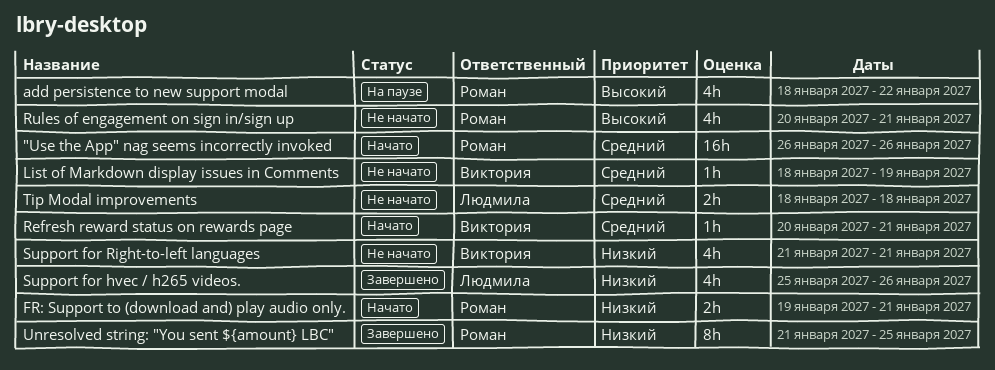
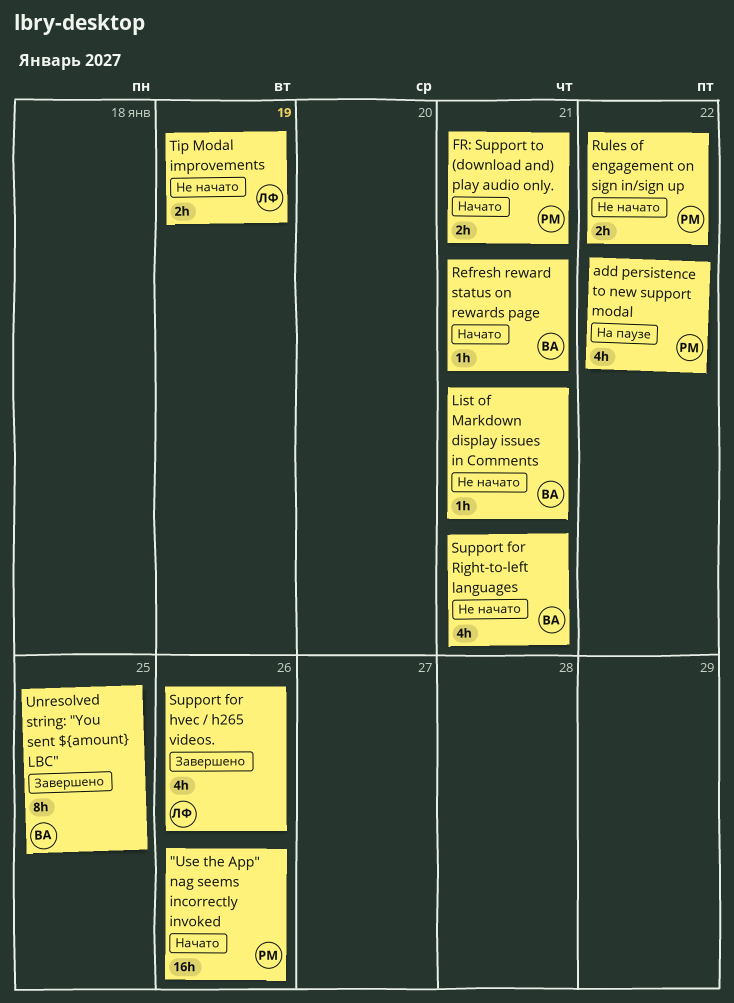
List of Markdown display issues in Comments, due: Jan 19 -> Jan 21
Rules of engagement on sign in/sign up, estimate: 4h -> 2h
Rules of engagement on sign in/sign up, due: Jan 21 -> Jan 22
Tip Modal improvements, due: Jan 18 -> Jan 19
Unresolved string: "You sent ${amount} LBC", owner: Роман -> Виктория

